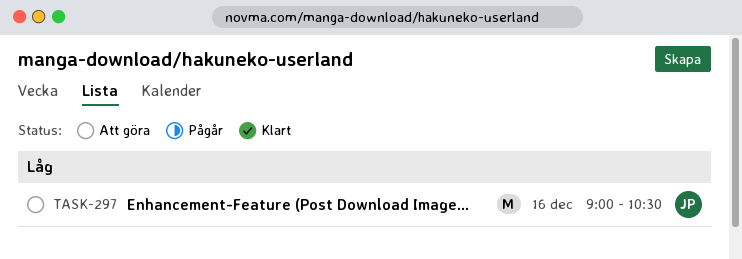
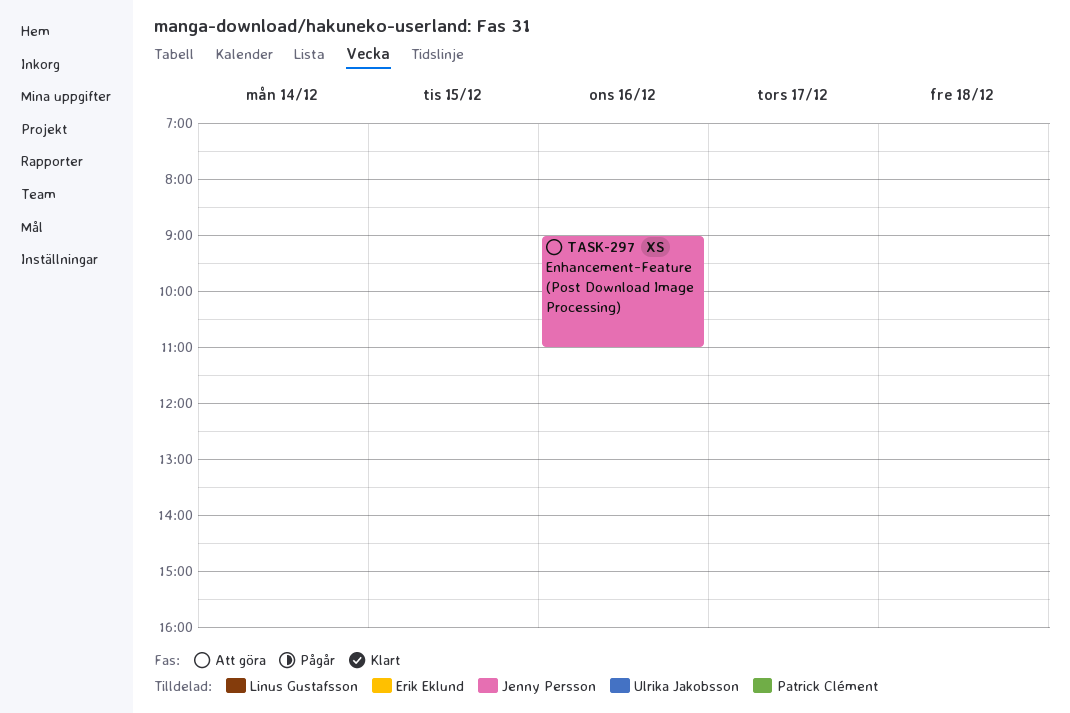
TASK-297, estimate: M -> XS
TASK-297, ends: 10:30 -> 11:00

